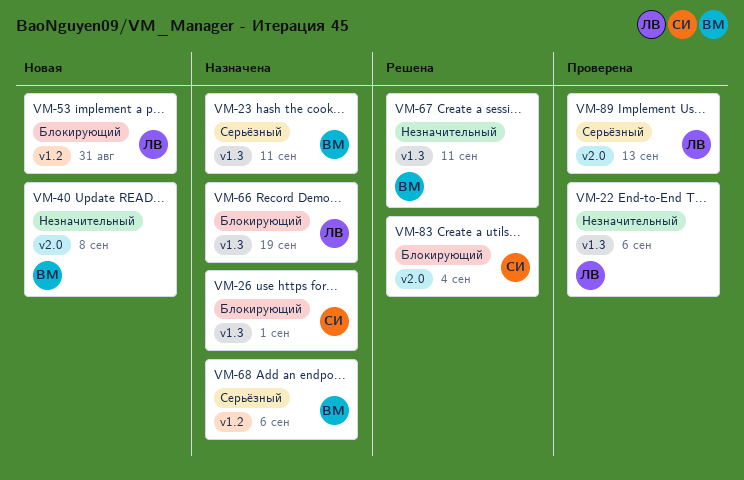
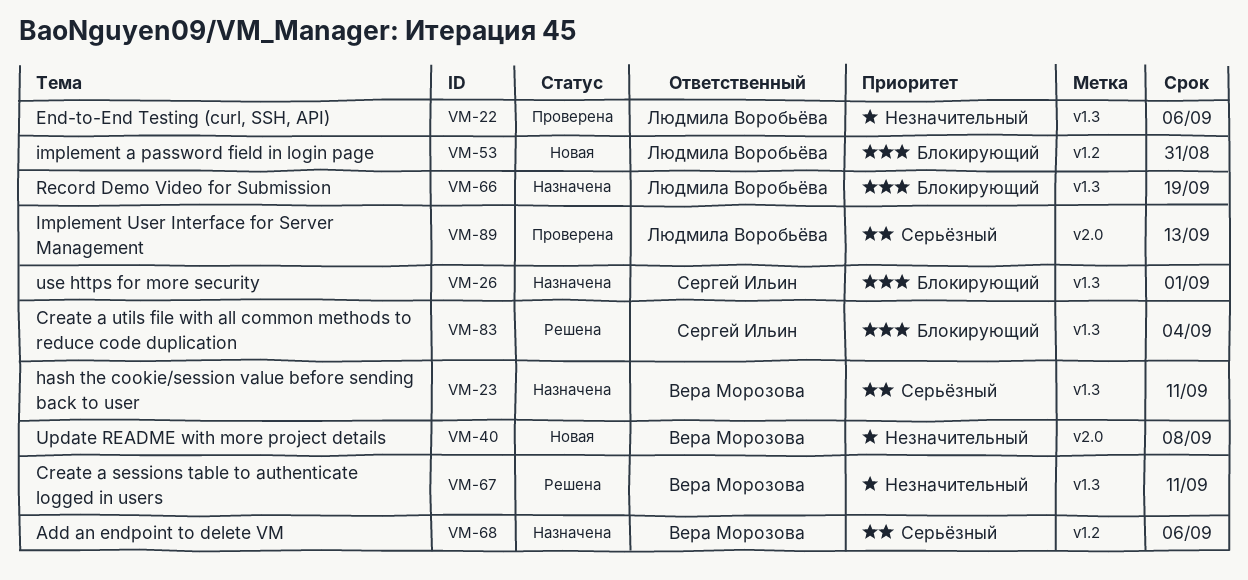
VM-83, label: v2.0 -> v1.3

